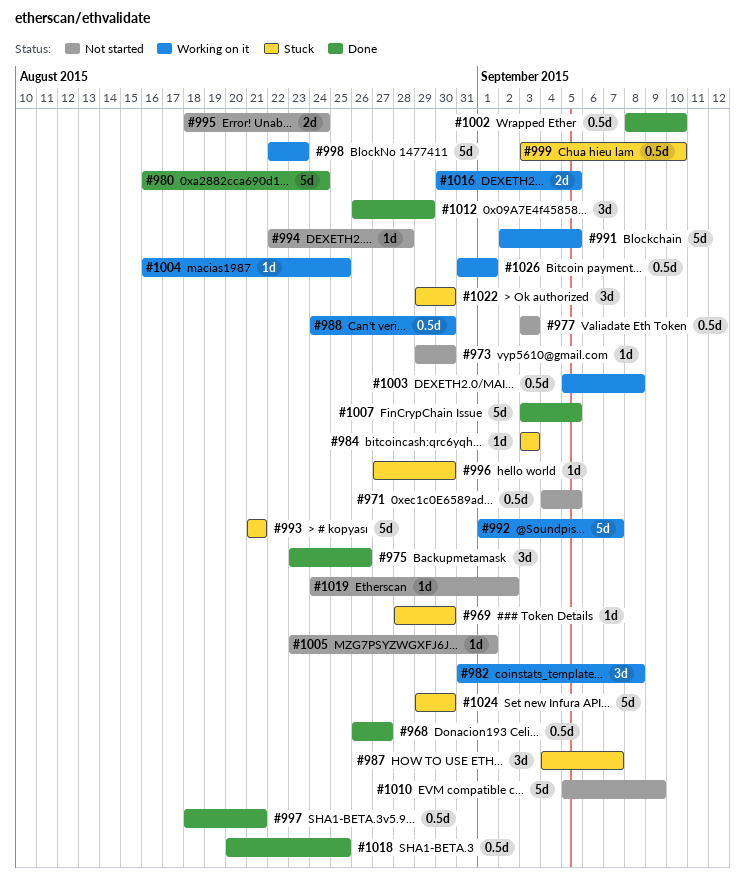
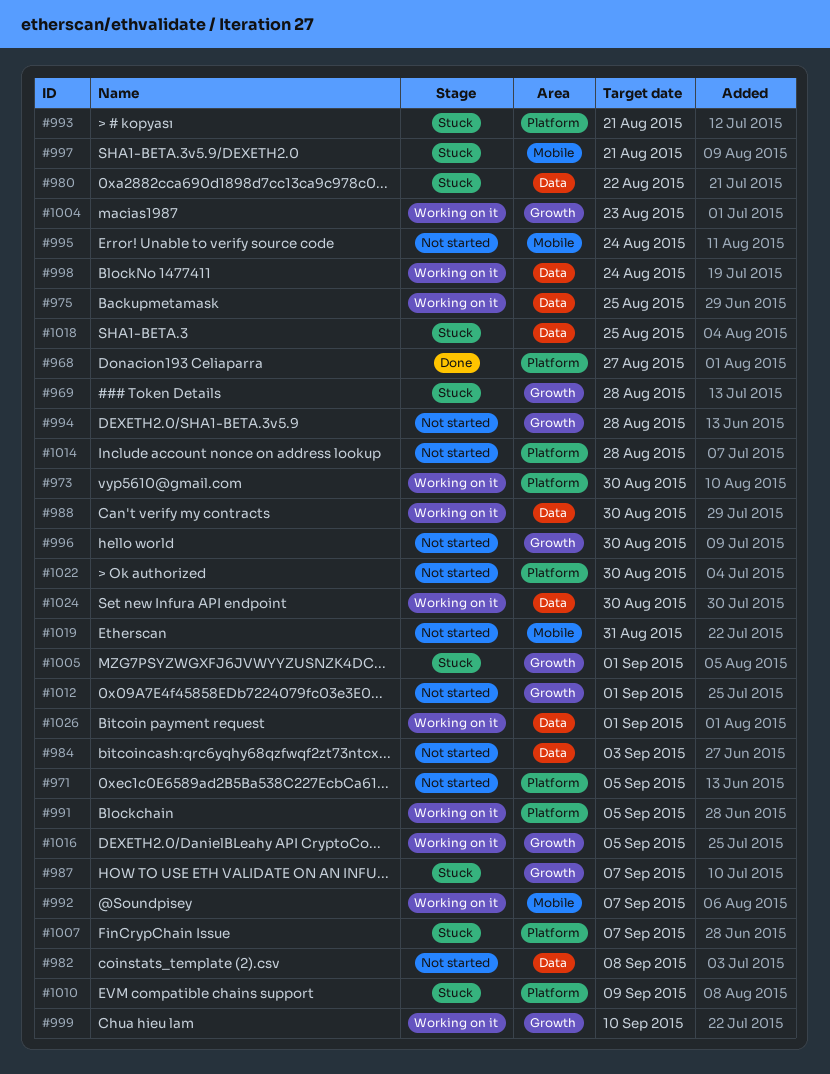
#969, due: Aug 30 -> Aug 28
#973, status: Not started -> Working on it
#975, status: Done -> Working on it
#975, due: Aug 26 -> Aug 25
#977: present -> none
#980, status: Done -> Stuck
#980, due: Aug 24 -> Aug 22
#982, status: Working on it -> Not started
#984, status: Stuck -> Not started
#996, status: Stuck -> Not started
#997, status: Done -> Stuck
#998, due: Aug 23 -> Aug 24
#999, status: Stuck -> Working on it
#1002: present -> none
#1003: present -> none
#1004, due: Aug 25 -> Aug 23
#1005, status: Not started -> Stuck
#1007, status: Done -> Stuck
#1007, due: Sep 5 -> Sep 7
#1010, status: Not started -> Stuck
#1012, status: Done -> Not started
#1012, due: Aug 29 -> Sep 1
#1014: none -> present
#1018, status: Done -> Stuck
#1019, due: Sep 2 -> Aug 31
#1022, status: Stuck -> Not started
#1024, status: Stuck -> Working on it

